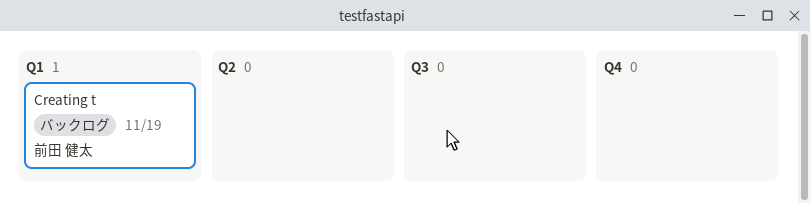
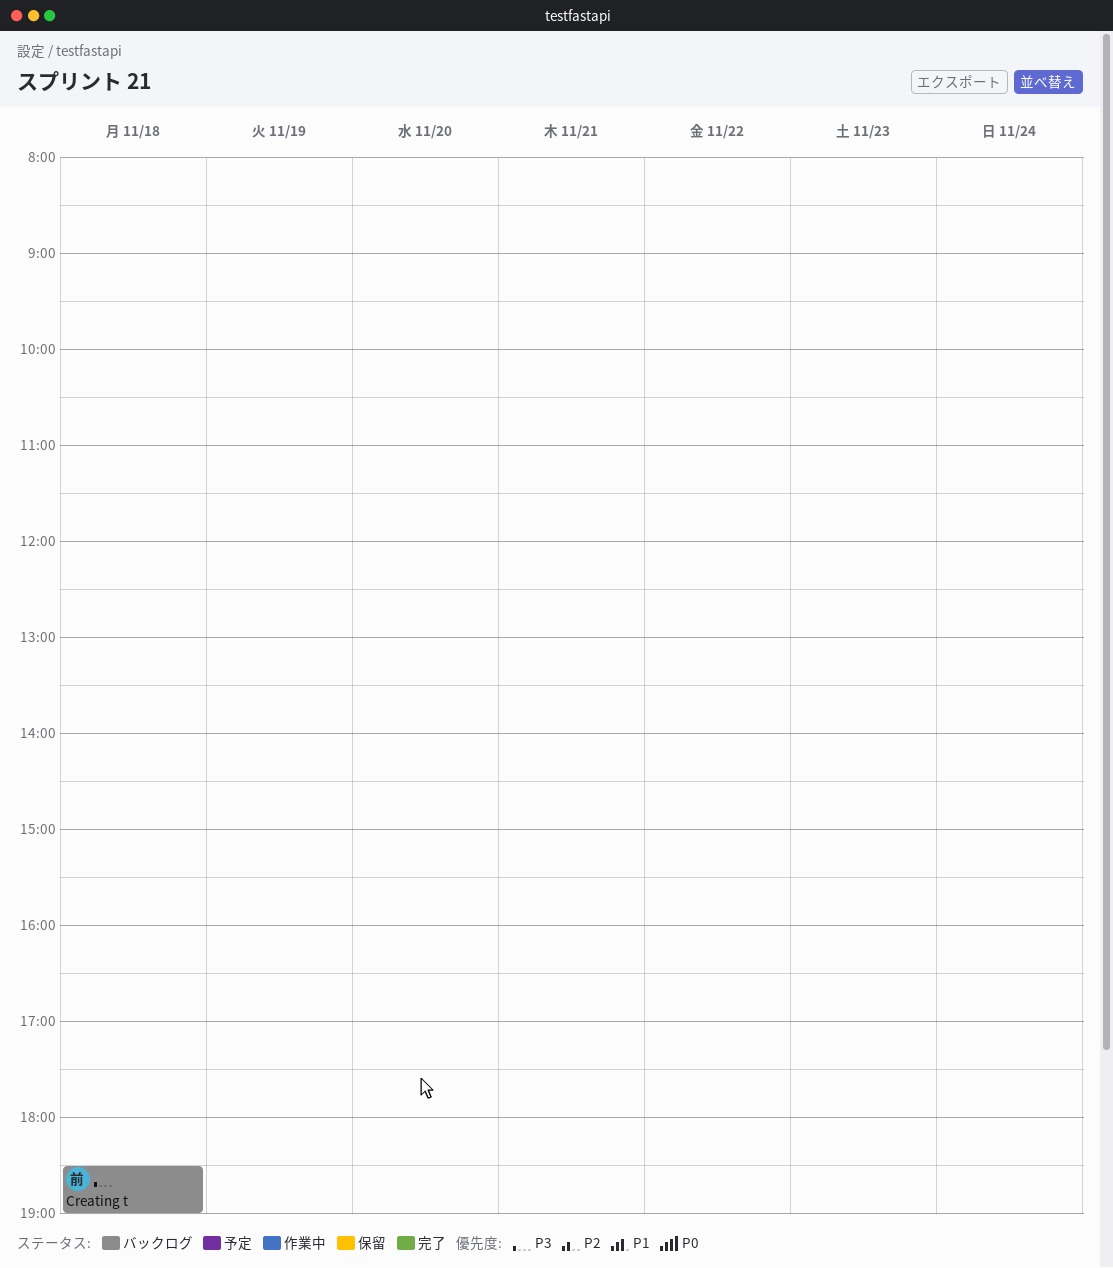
Creating t, day: Nov 19 -> Nov 18

